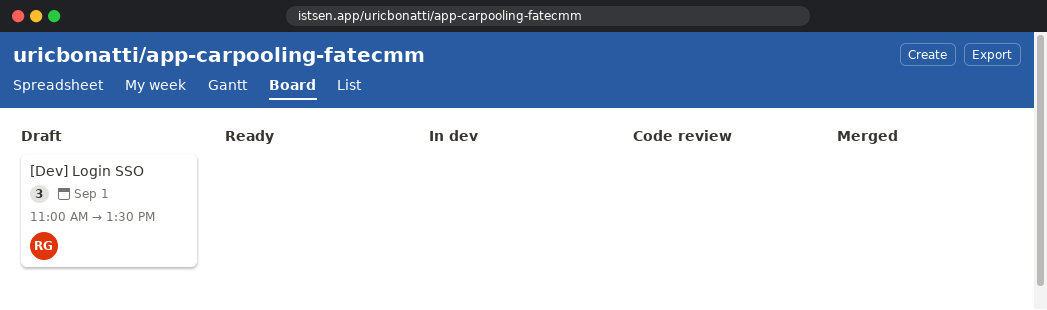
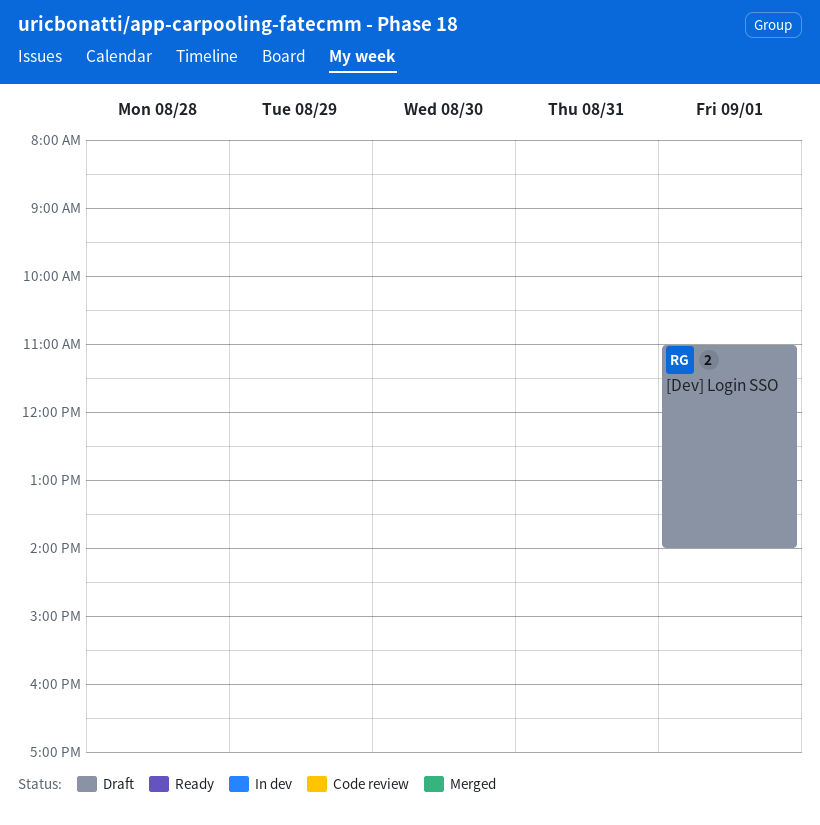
[Dev] Login SSO, estimate: 3 -> 2
[Dev] Login SSO, ends: 13:30 -> 14:00

